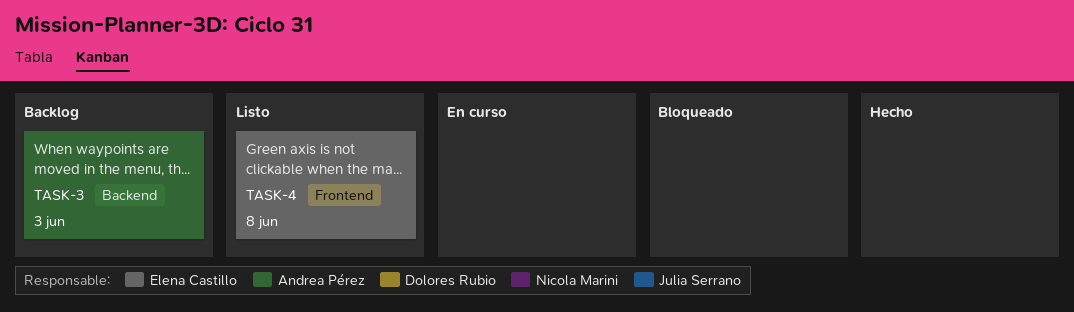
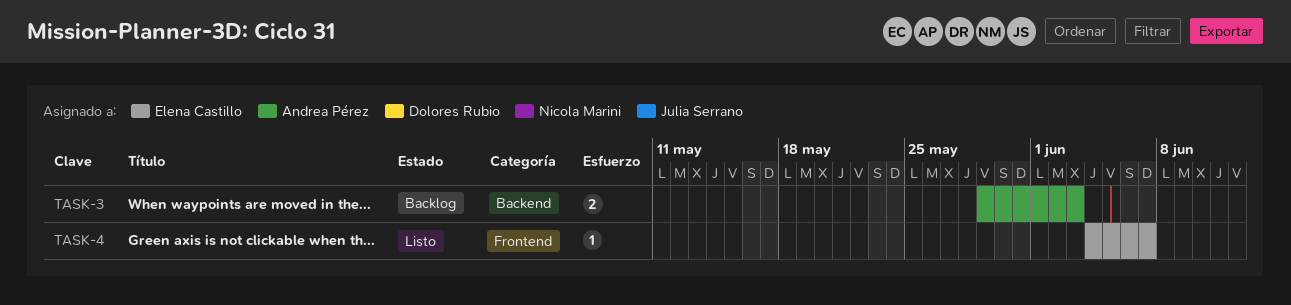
TASK-4, due: Jun 8 -> Jun 7

